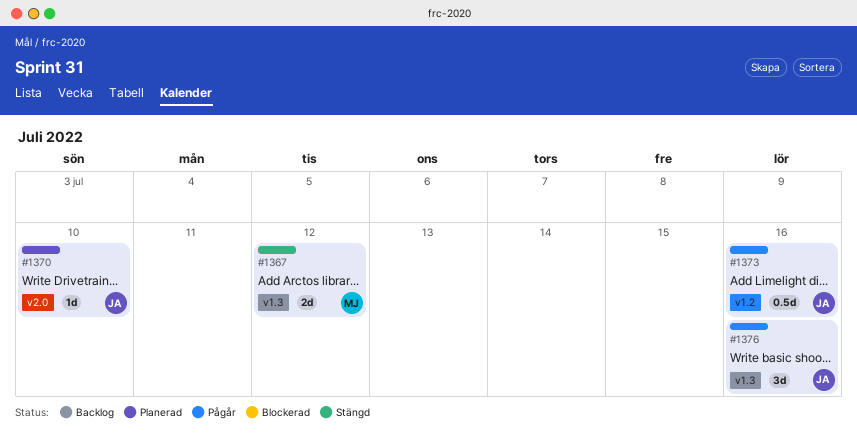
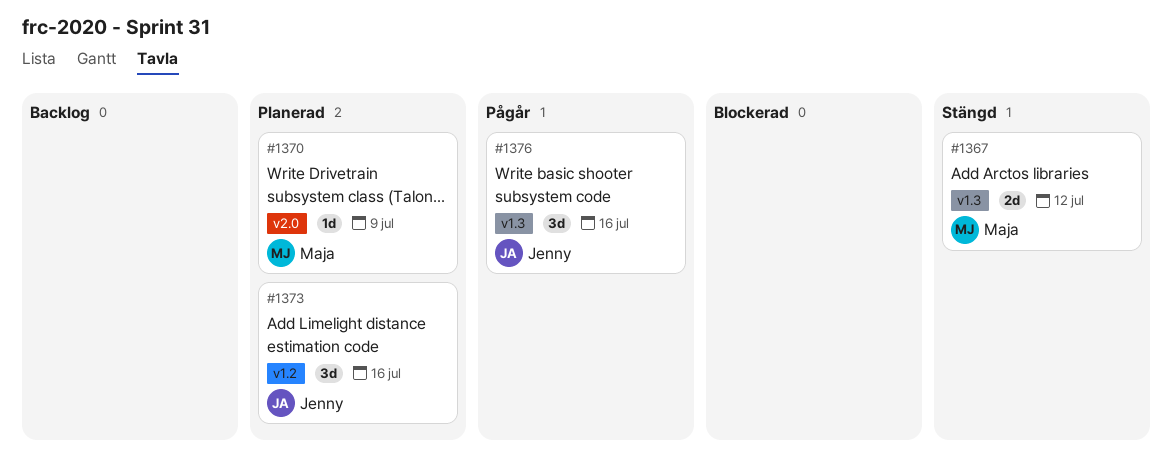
#1370, owner: Jenny -> Maja
#1370, due: Jul 10 -> Jul 9
#1373, status: Pågår -> Planerad
#1373, estimate: 0.5d -> 3d

